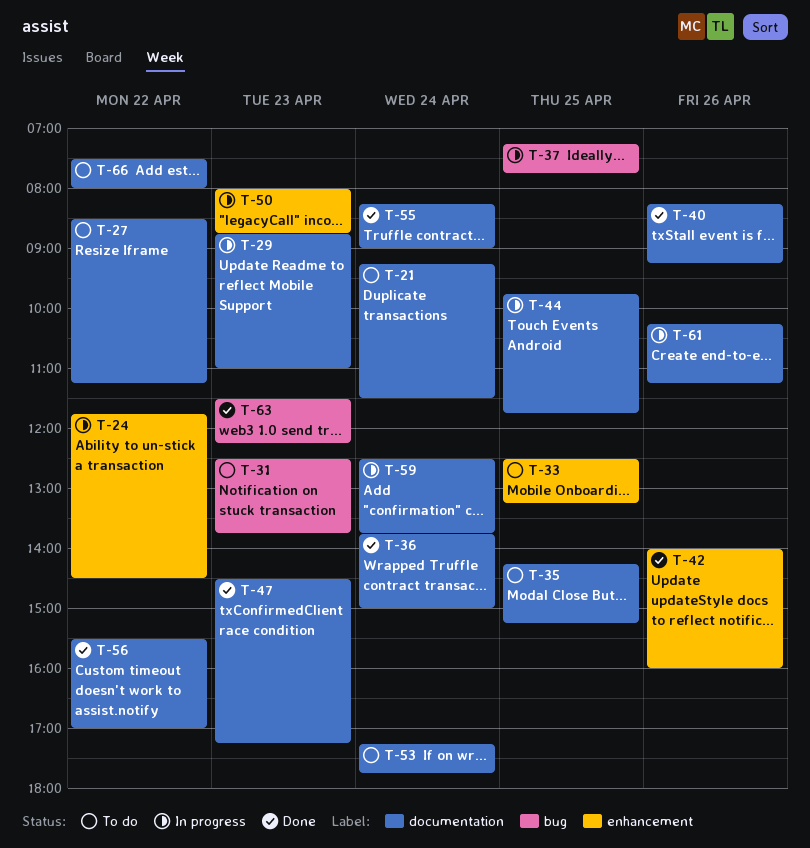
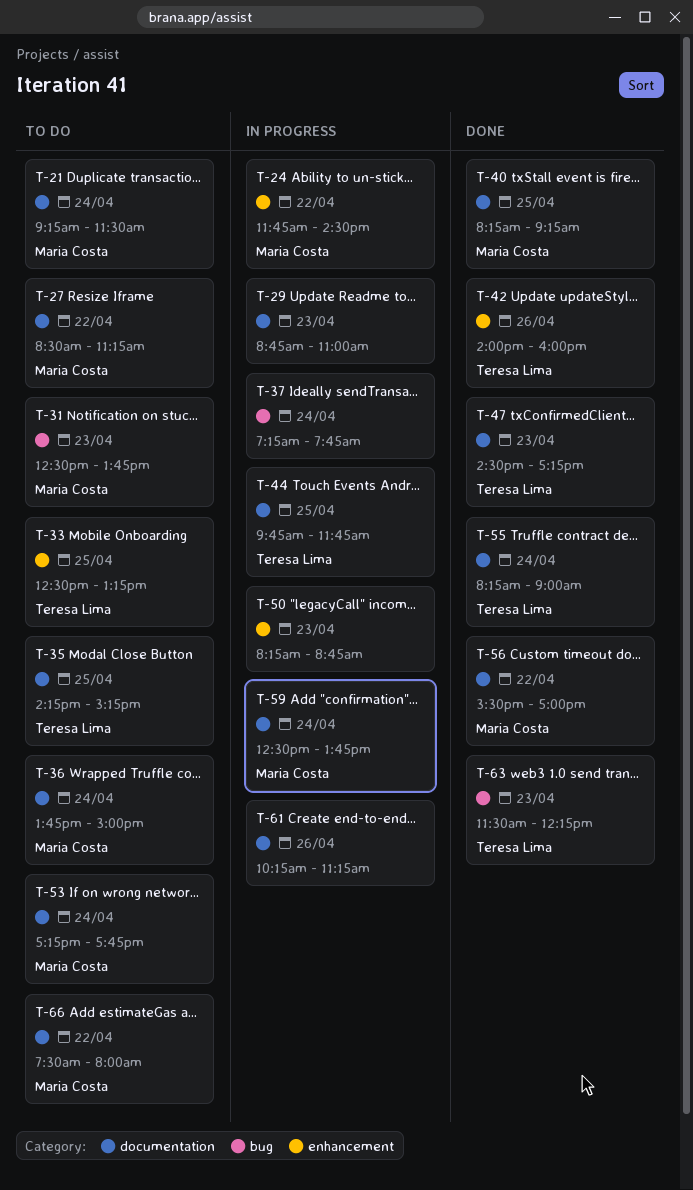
T-36, status: Done -> To do
T-37, day: Apr 25 -> Apr 24
T-40, day: Apr 26 -> Apr 25
T-50, begins: 08:00 -> 08:15

